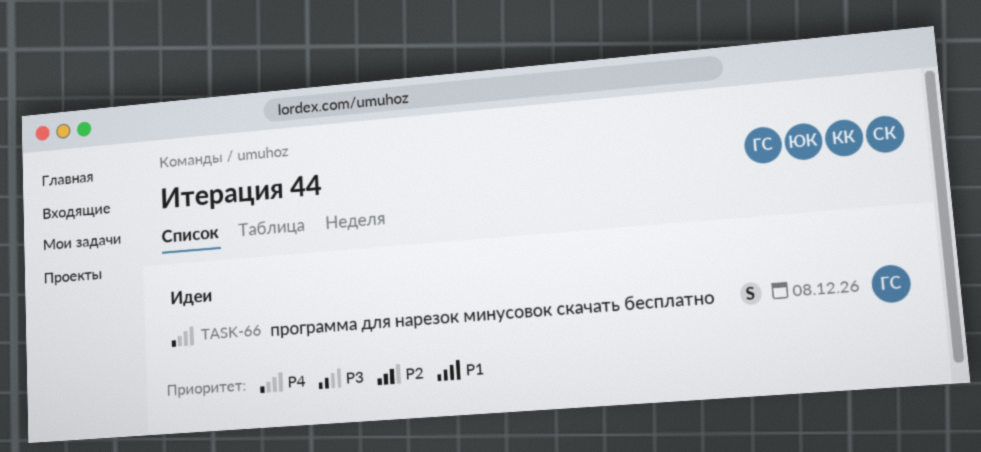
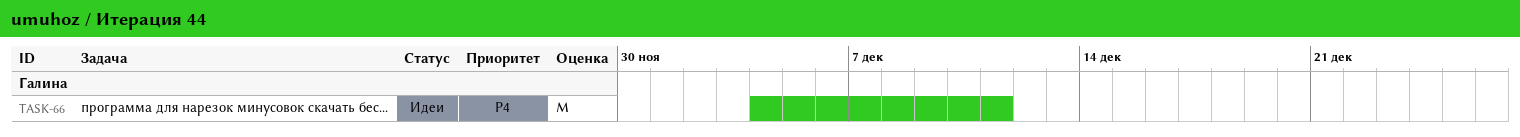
TASK-66, estimate: S -> M
TASK-66, due: Dec 8 -> Dec 11

